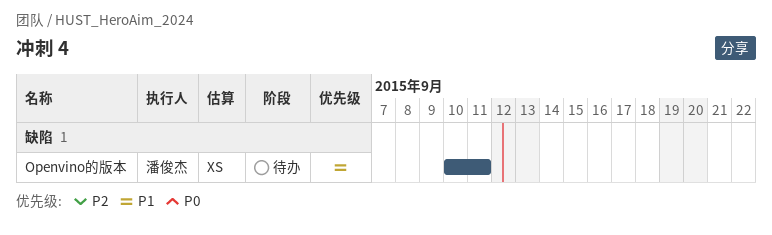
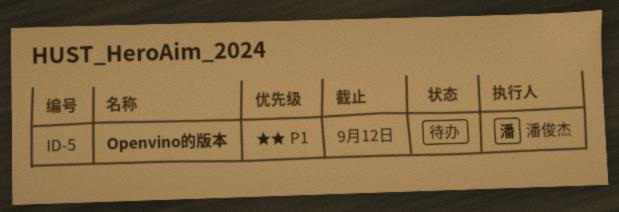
Openvino的版本, due: Sep 11 -> Sep 12

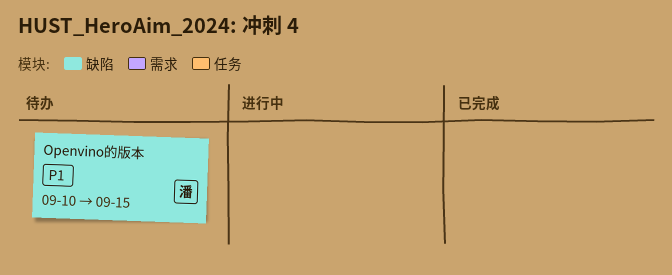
Openvino的版本, due: Sep 12 -> Sep 15

